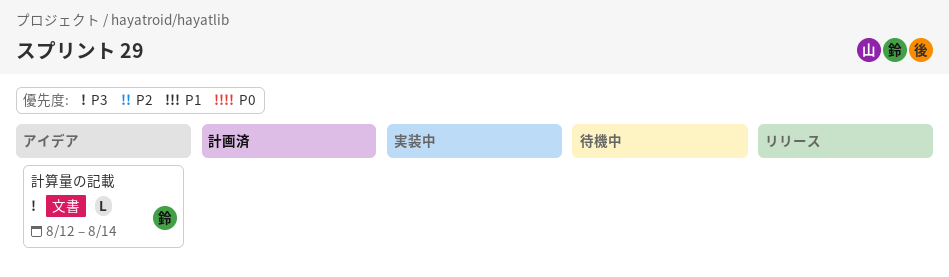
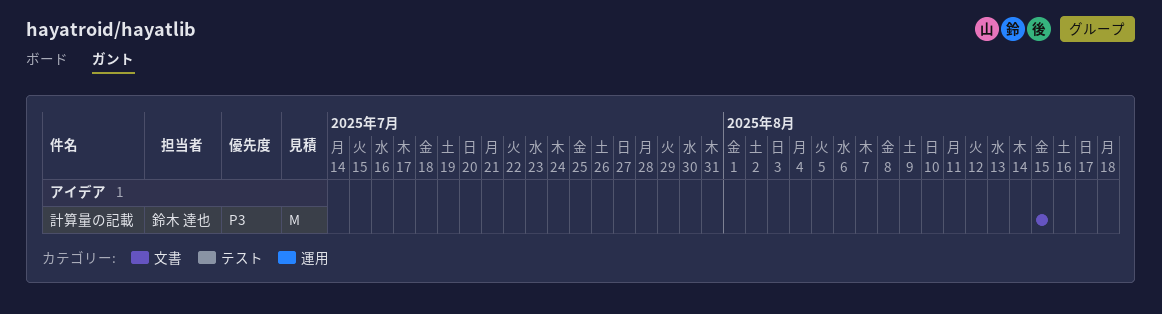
計算量の記載, estimate: L -> M
計算量の記載, start: Aug 12 -> Aug 15
計算量の記載, due: Aug 14 -> Aug 15

